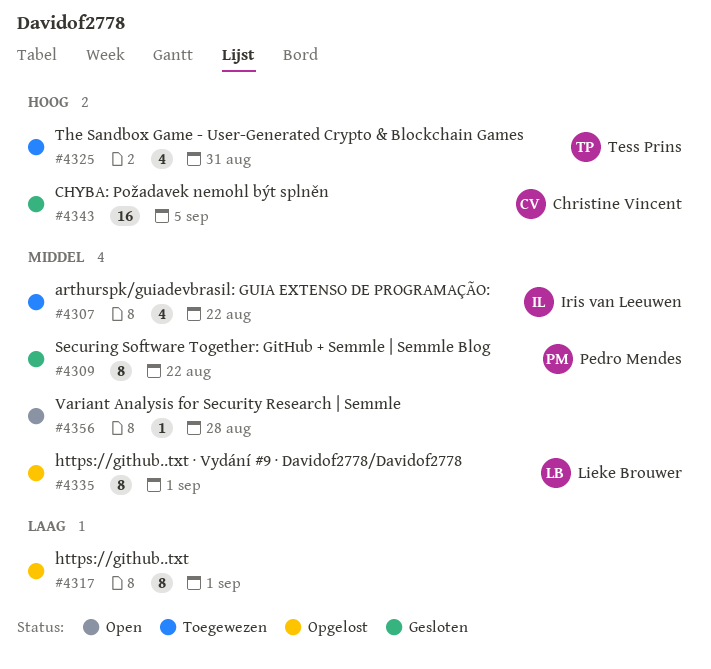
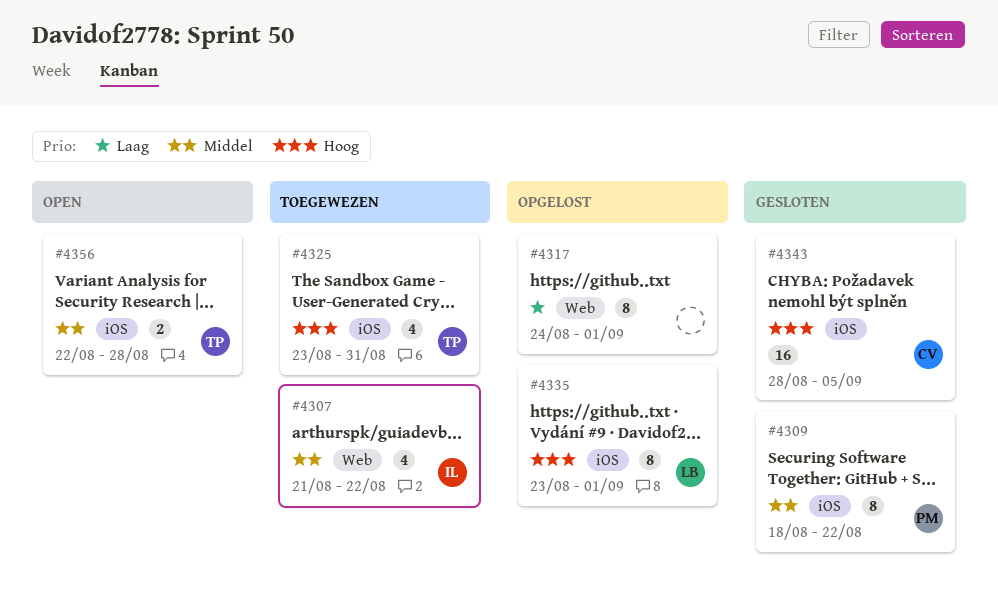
#4335, priority: Middel -> Hoog
#4356, owner: none -> Tess Prins
#4356, estimate: 1 -> 2

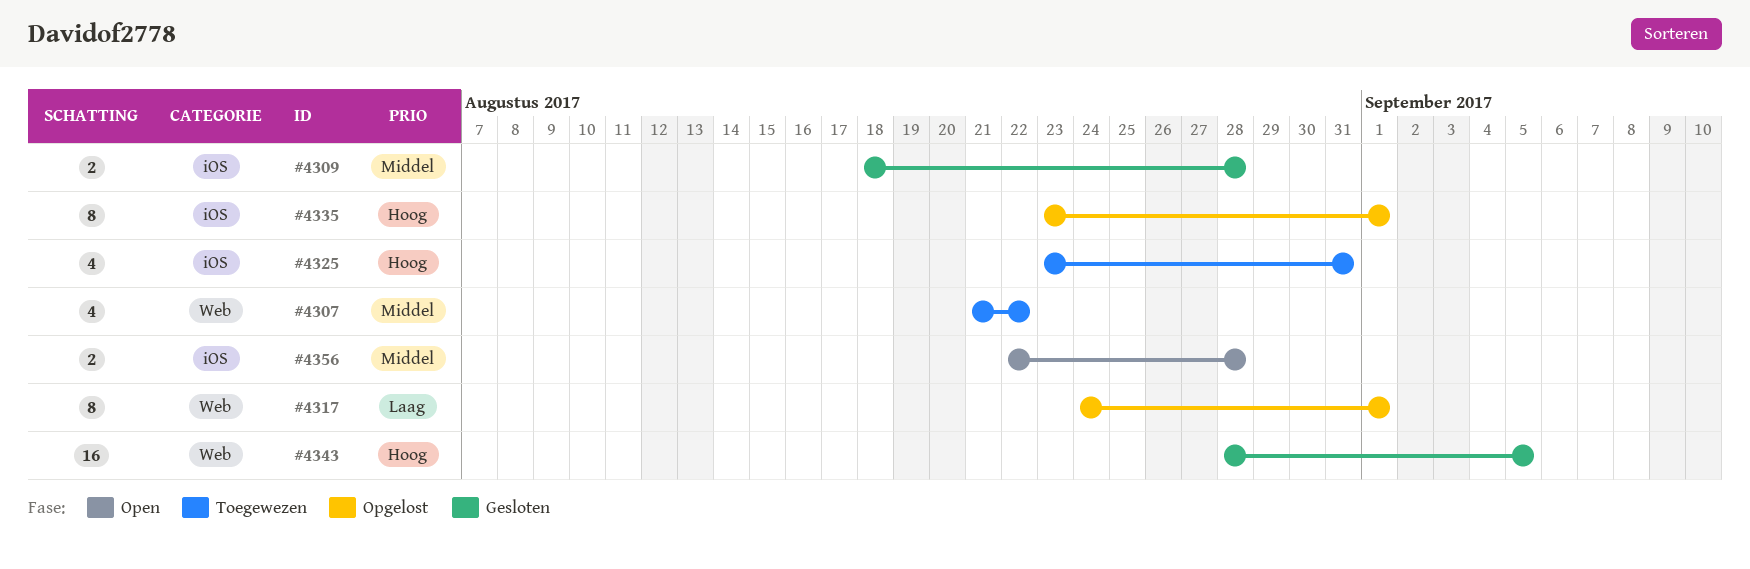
#4309, estimate: 8 -> 2
#4309, due: Aug 22 -> Aug 28
#4343, label: iOS -> Web

